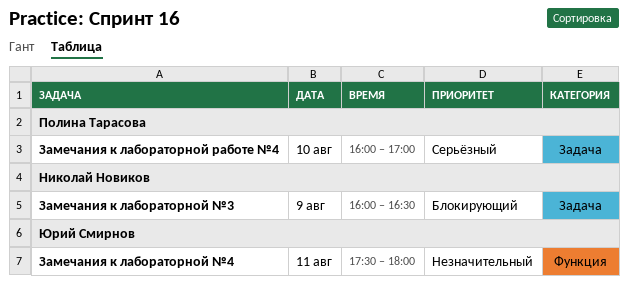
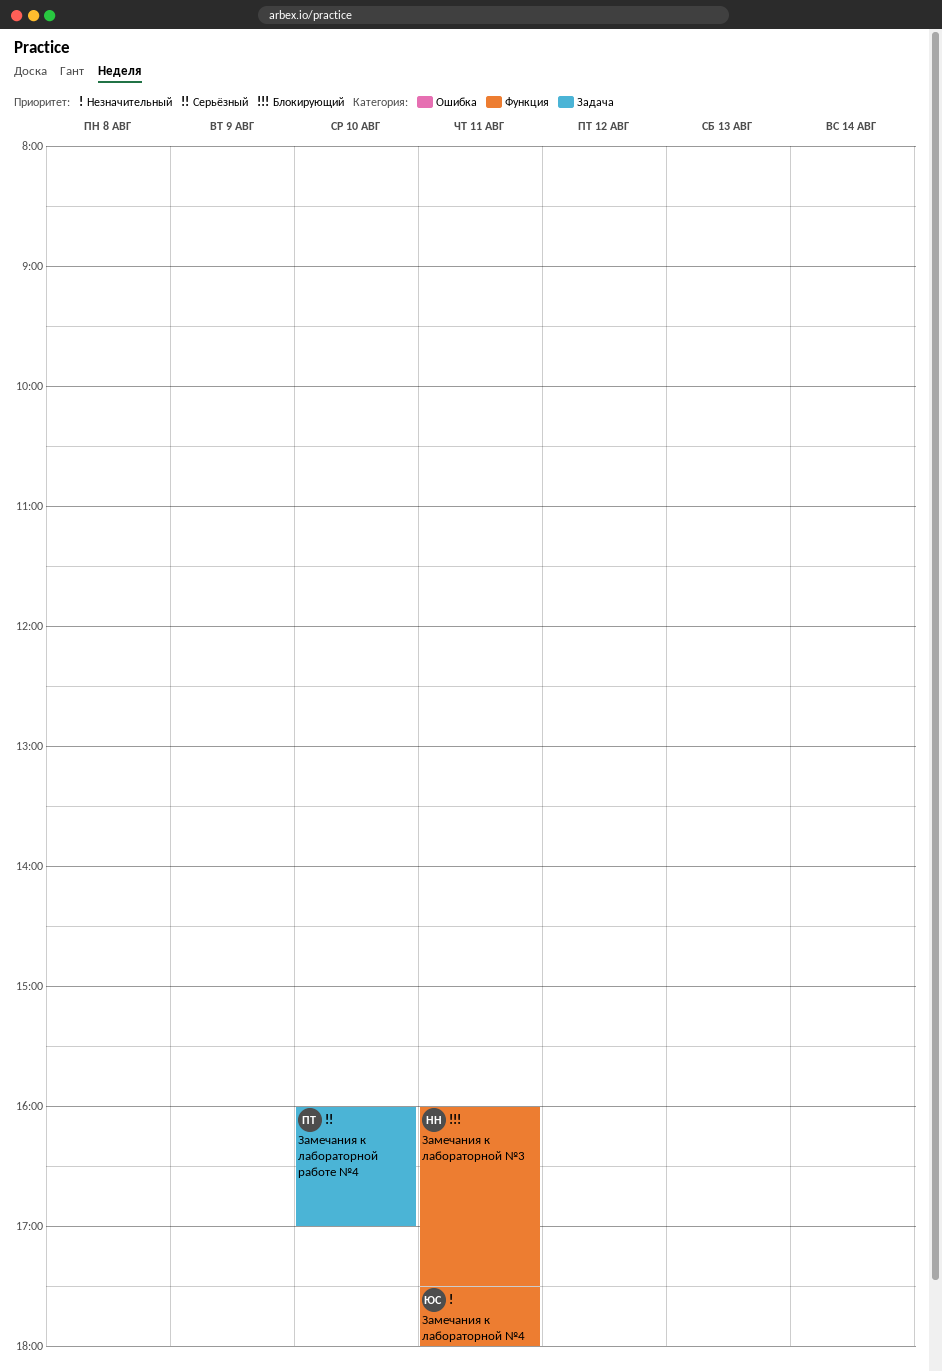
Замечания к лабораторной №3, label: Задача -> Функция
Замечания к лабораторной №3, day: Aug 9 -> Aug 11
Замечания к лабораторной №3, ends: 16:30 -> 17:30

